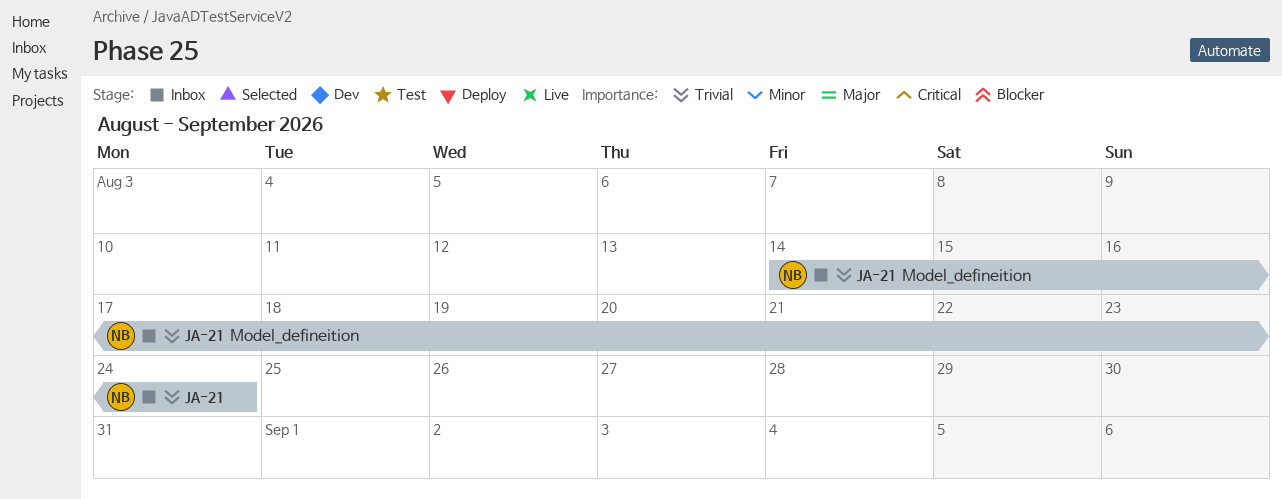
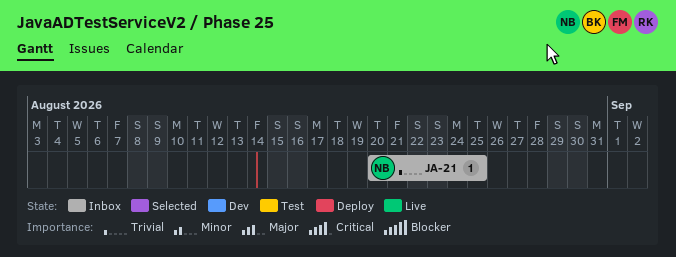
JA-21, start: Aug 14 -> Aug 20
JA-21, due: Aug 24 -> Aug 25

